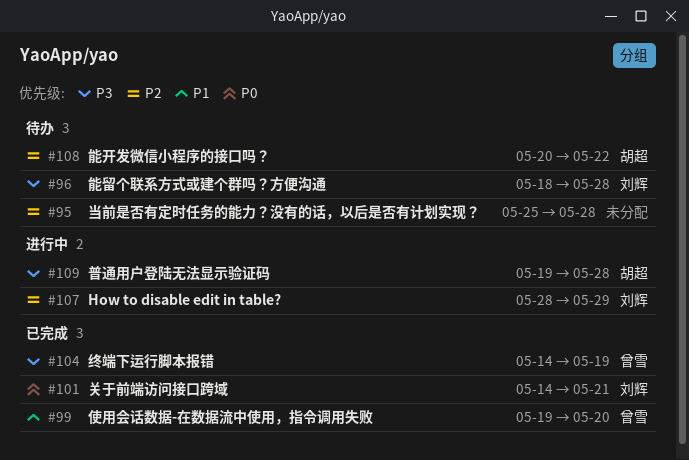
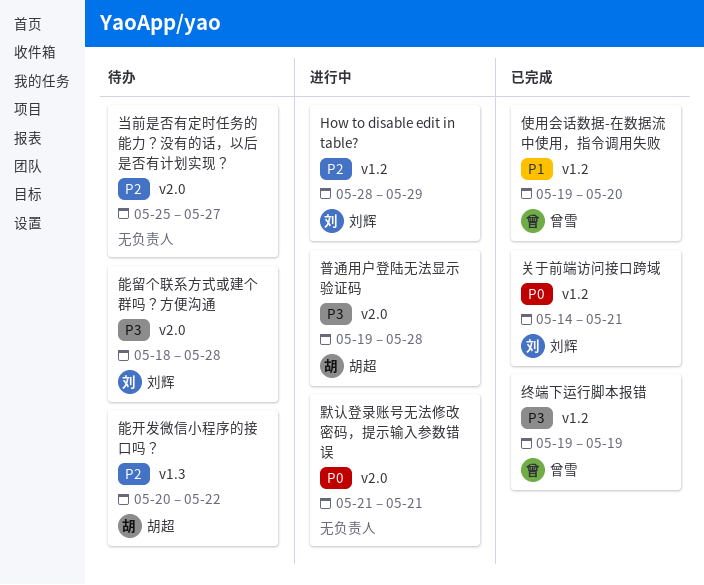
当前是否有定时任务的能力？没有的话，以后是否有计划实现？, due: May 28 -> May 27
终端下运行脚本报错, start: May 14 -> May 19
默认登录账号无法修改密码，提示输入参数错误: none -> present

